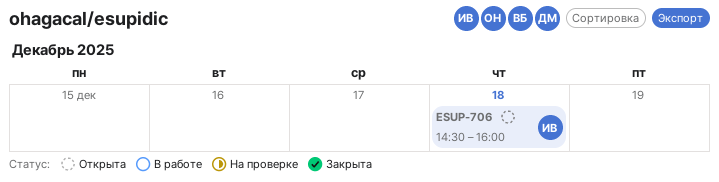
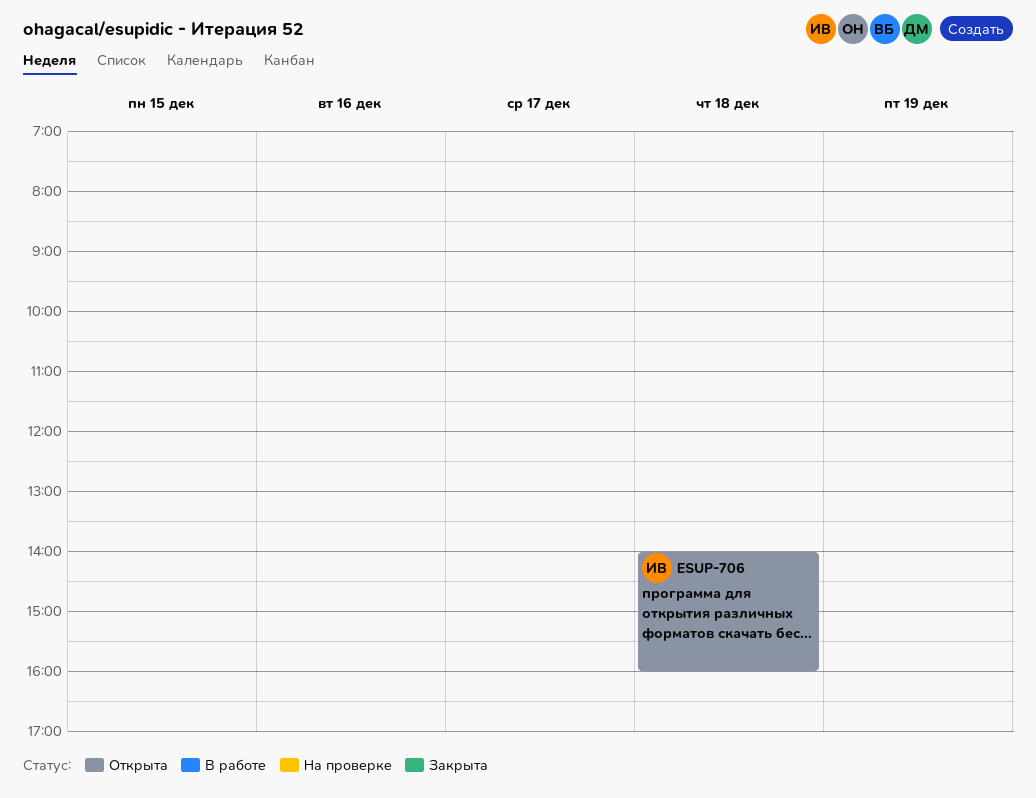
ESUP-706, begins: 14:30 -> 14:00

